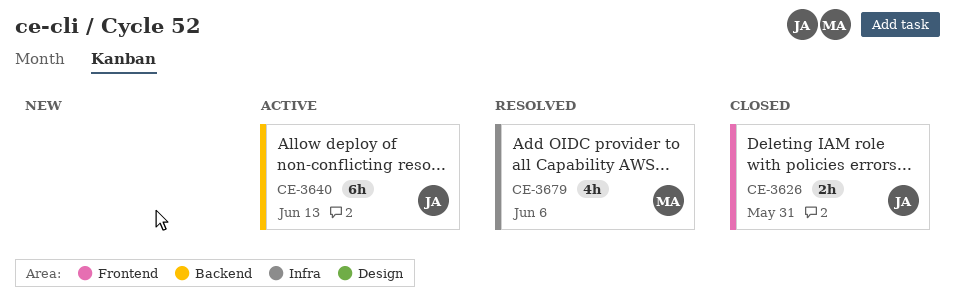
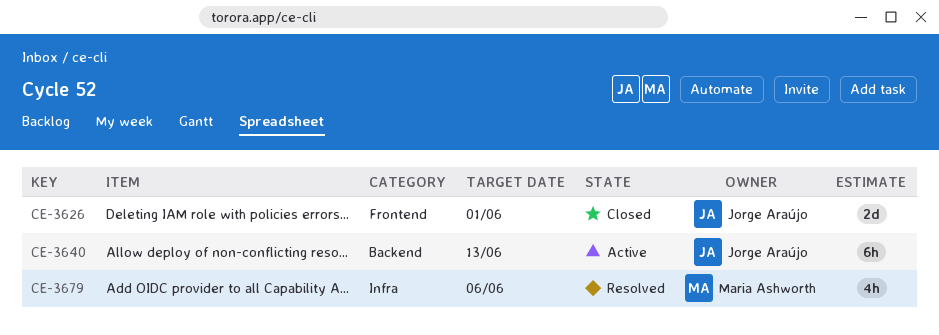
CE-3626, estimate: 2h -> 2d
CE-3626, due: May 31 -> Jun 1

